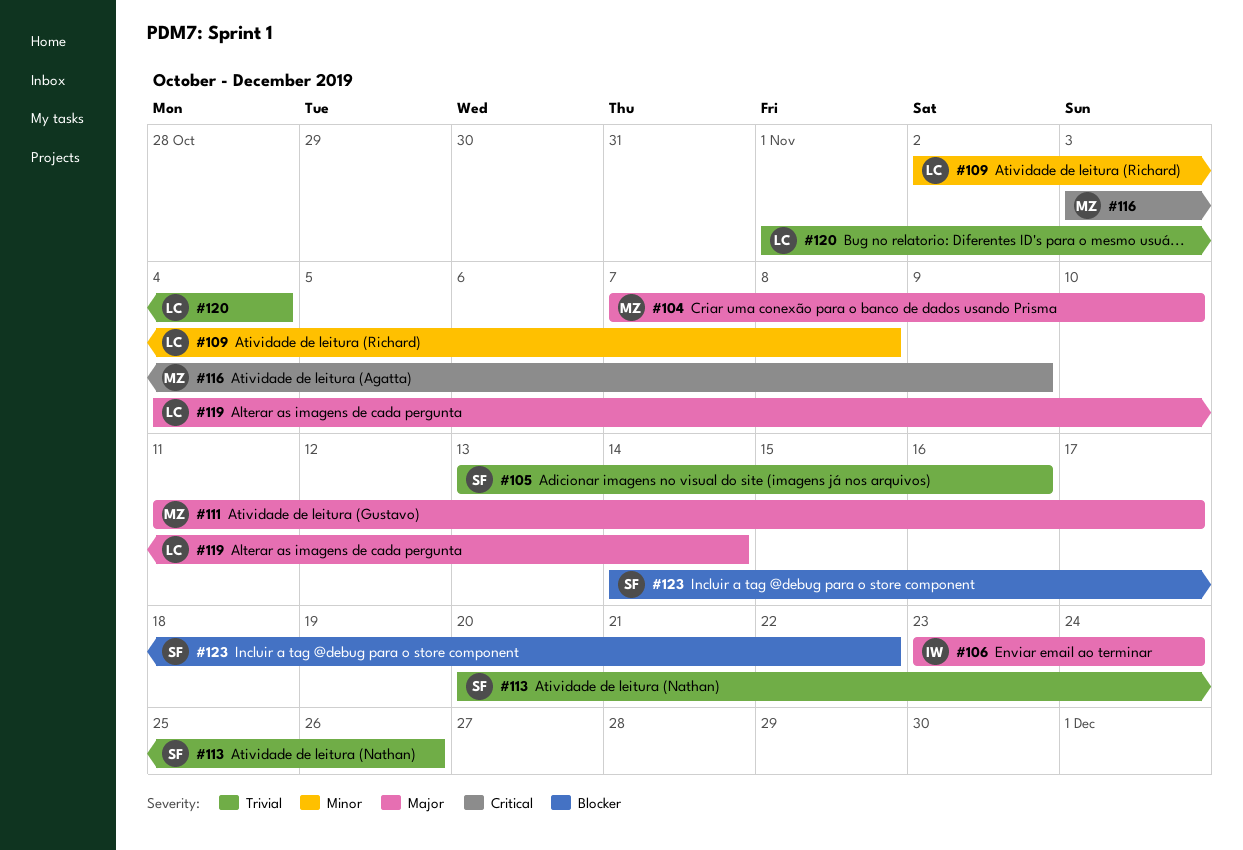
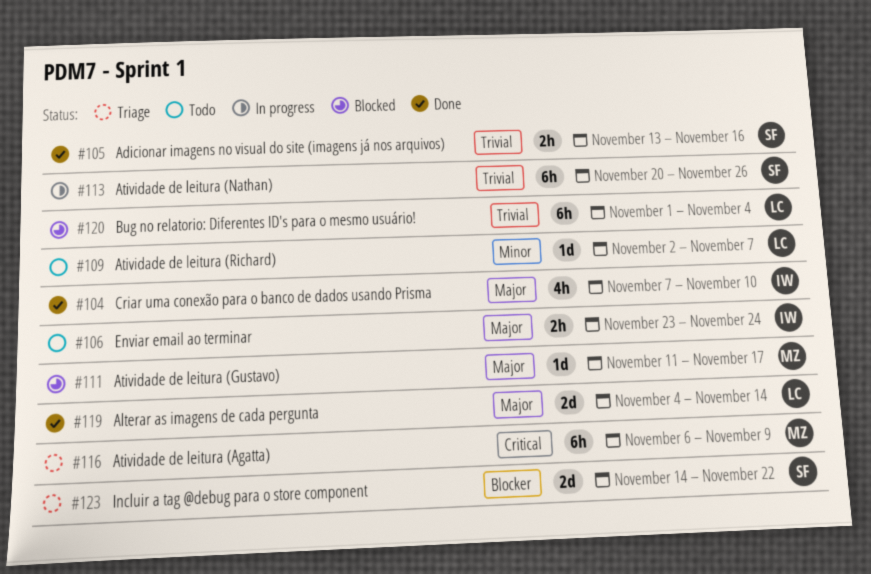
#104, owner: MZ -> IW
#109, due: Nov 8 -> Nov 7
#116, start: Nov 3 -> Nov 6

